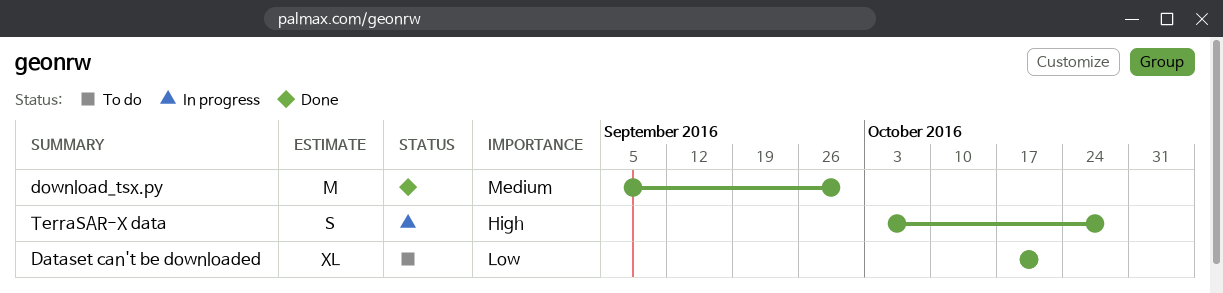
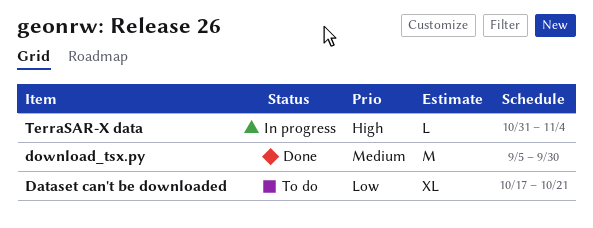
TerraSAR-X data, estimate: S -> L
TerraSAR-X data, start: Oct 3 -> Oct 31
TerraSAR-X data, due: Oct 28 -> Nov 4

